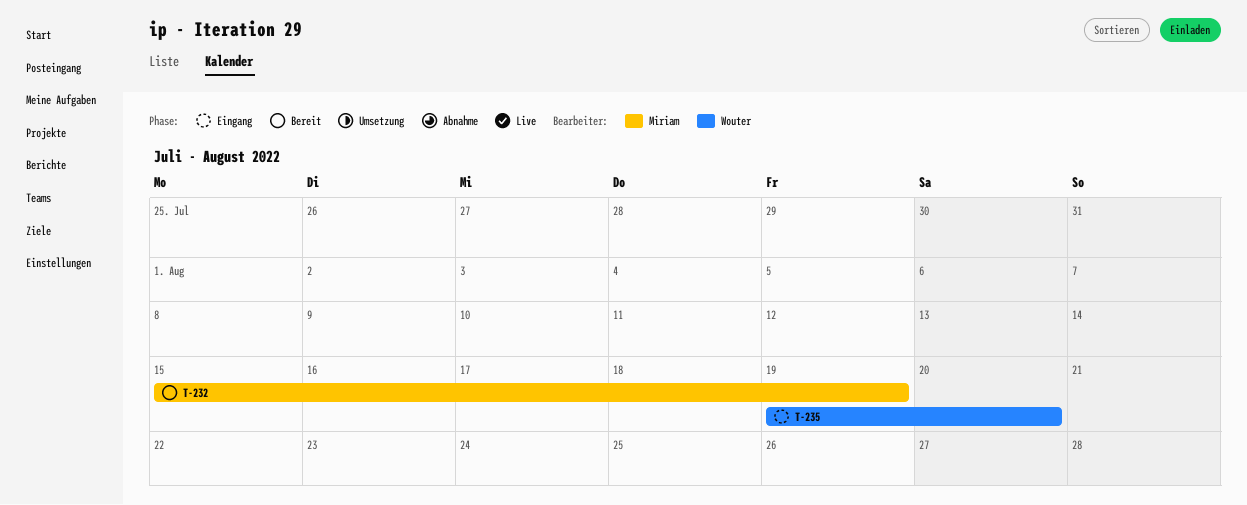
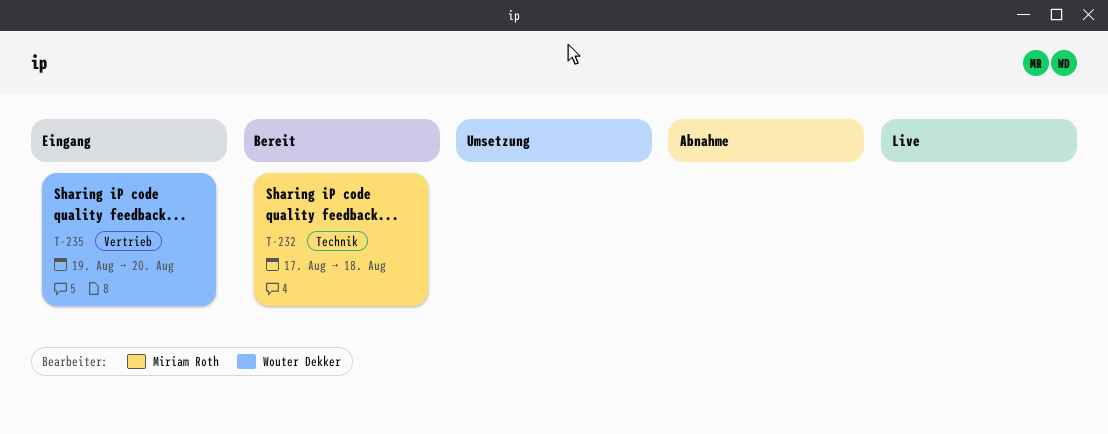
T-232, start: Aug 15 -> Aug 17
T-232, due: Aug 19 -> Aug 18

